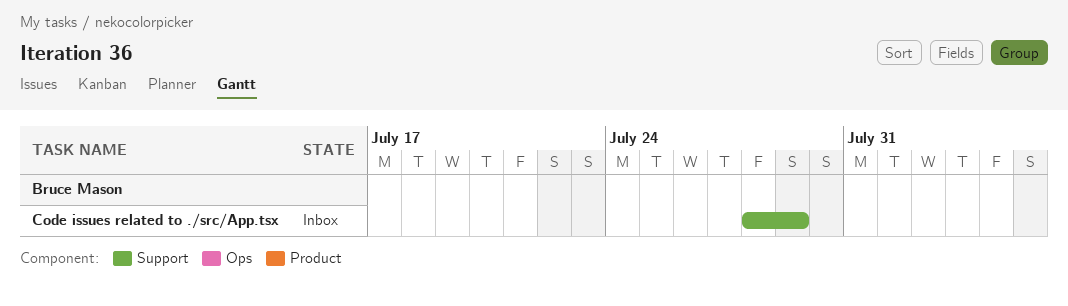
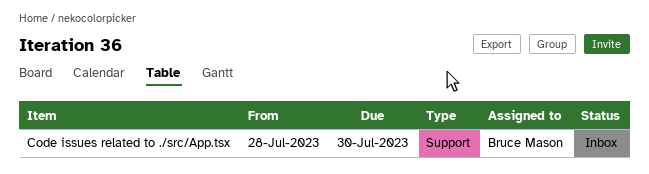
Code issues related to ./src/App.tsx, due: Jul 29 -> Jul 30

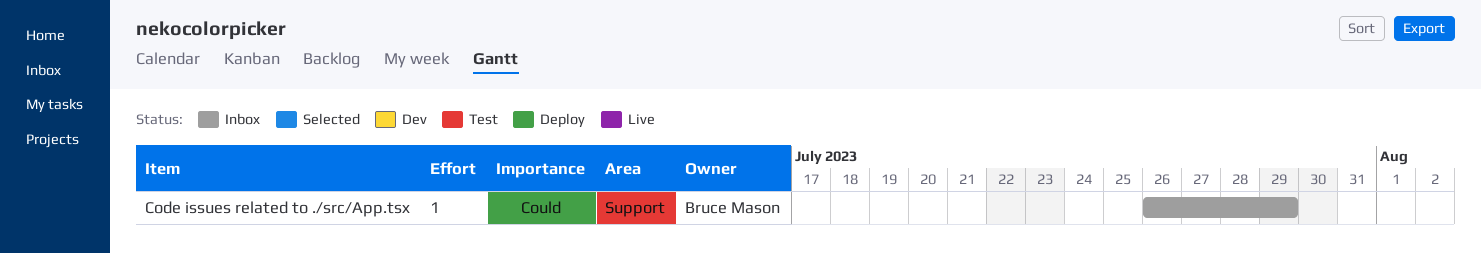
Code issues related to ./src/App.tsx, start: Jul 28 -> Jul 26
Code issues related to ./src/App.tsx, due: Jul 30 -> Jul 29

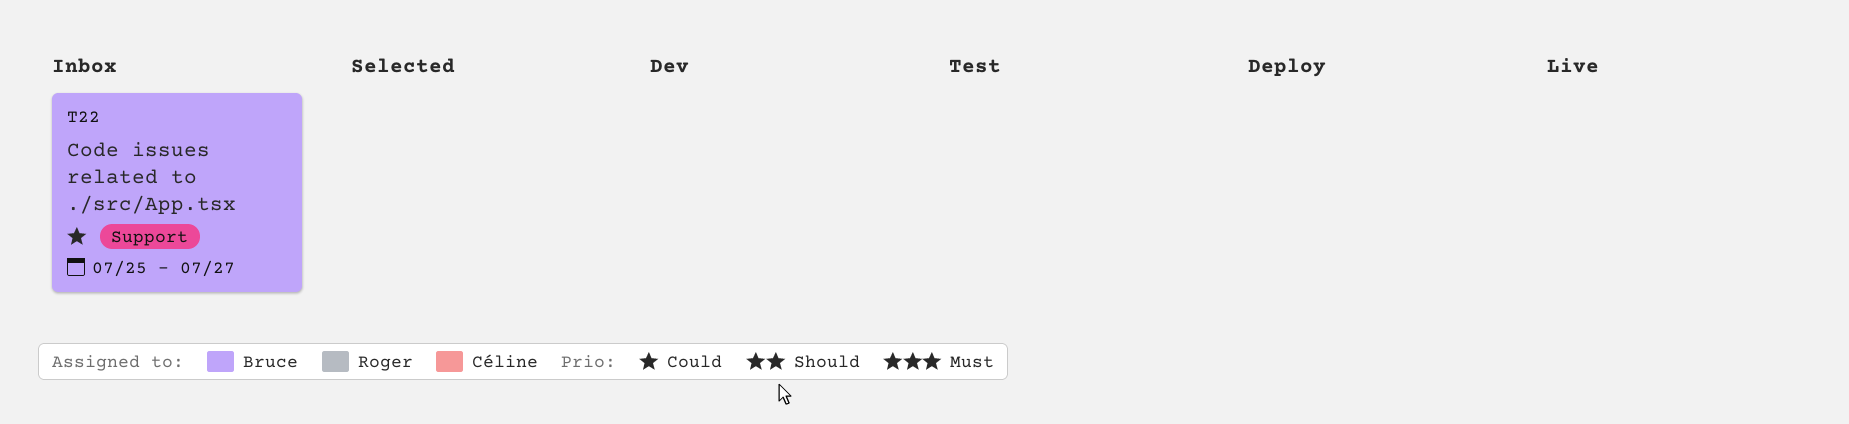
Code issues related to ./src/App.tsx, start: Jul 26 -> Jul 25
Code issues related to ./src/App.tsx, due: Jul 29 -> Jul 27

